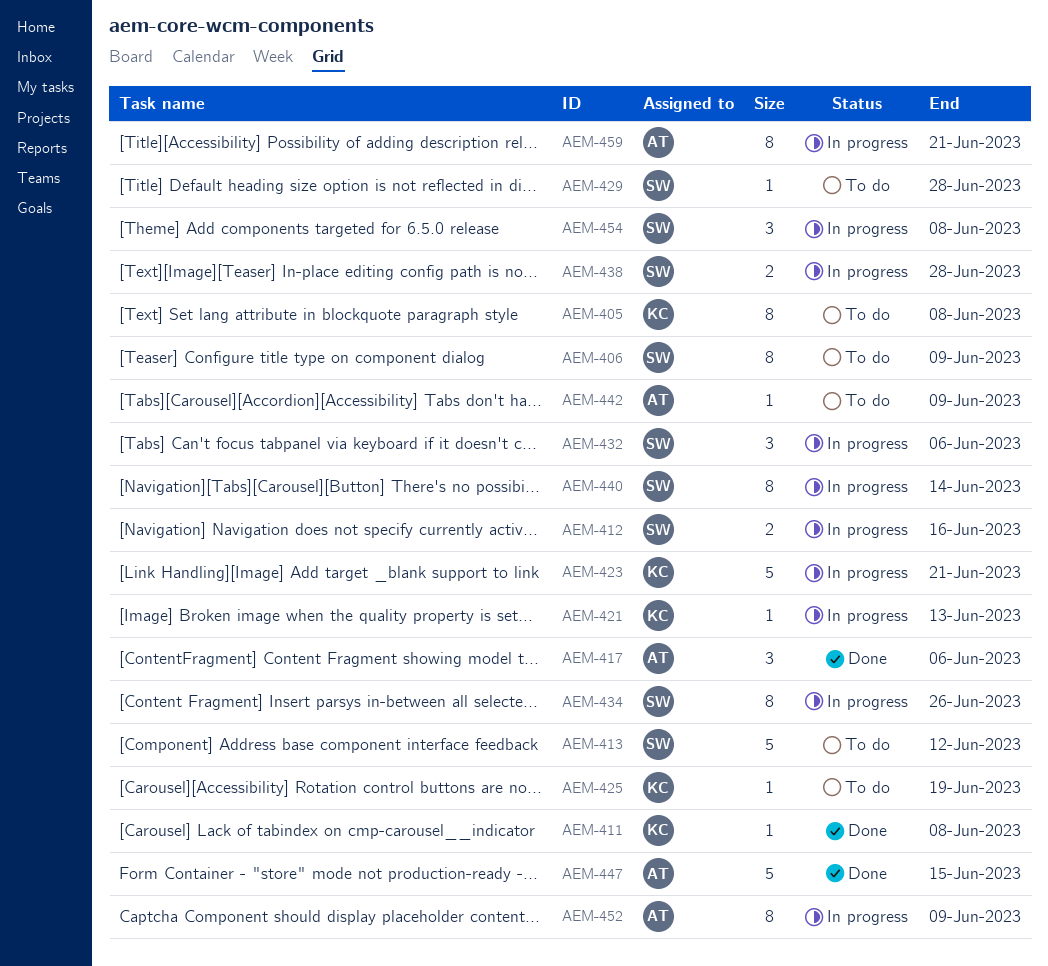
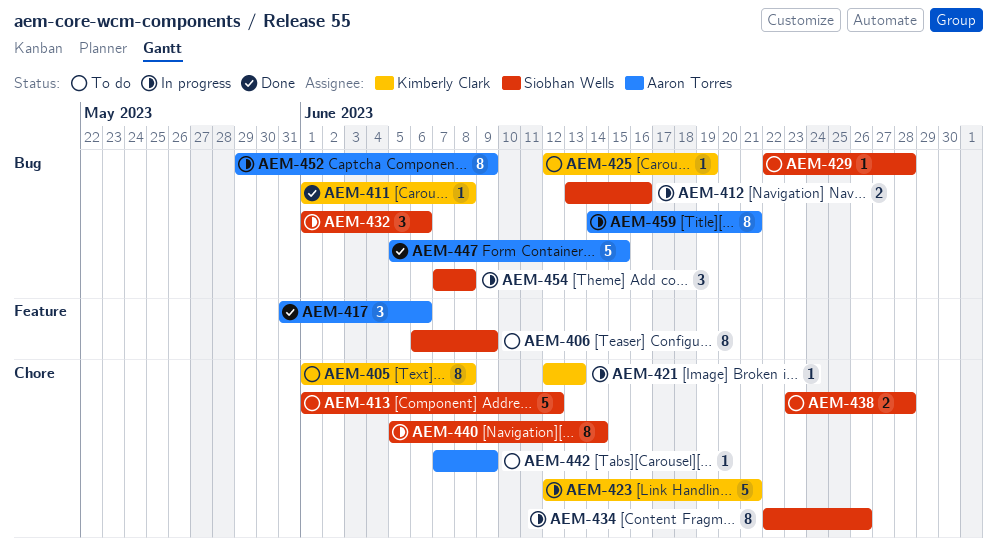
AEM-438, status: In progress -> To do

